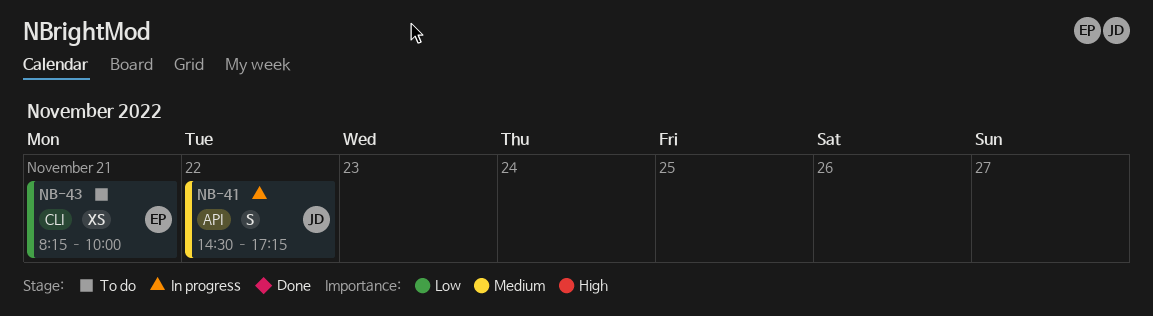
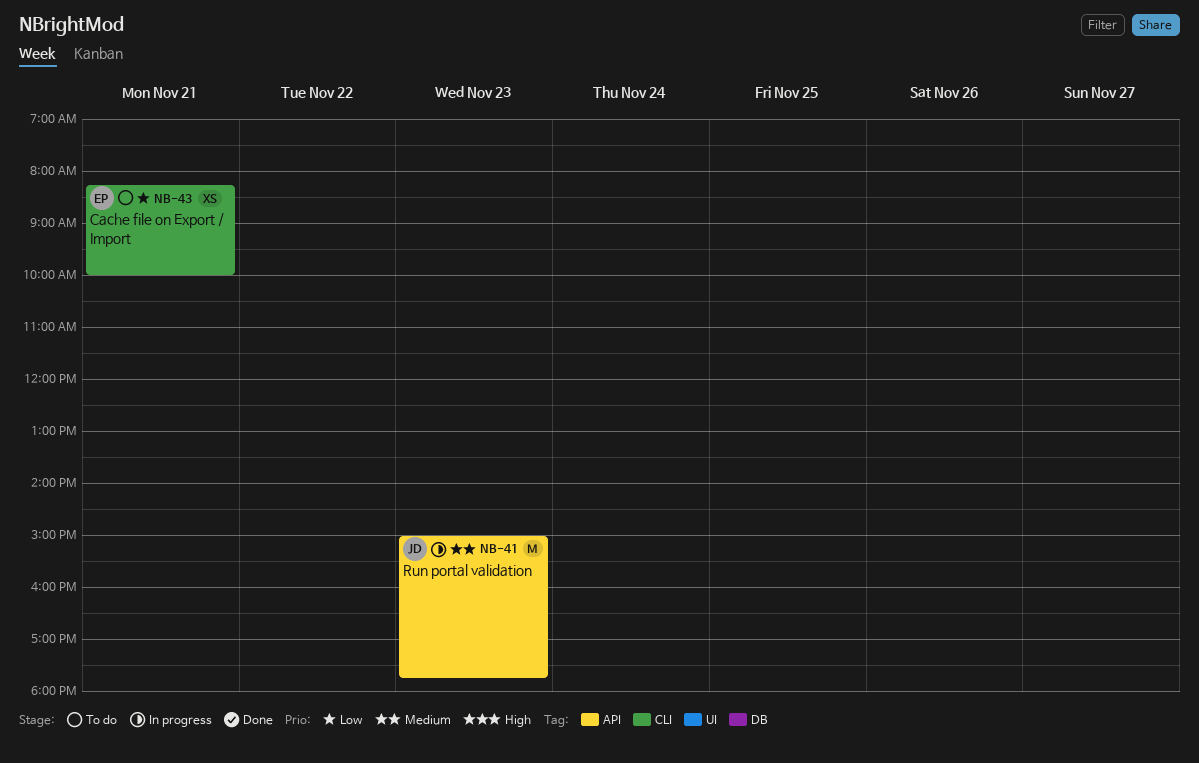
NB-41, estimate: S -> M
NB-41, day: Nov 22 -> Nov 23
NB-41, begins: 14:30 -> 15:00
NB-41, ends: 17:15 -> 17:45

